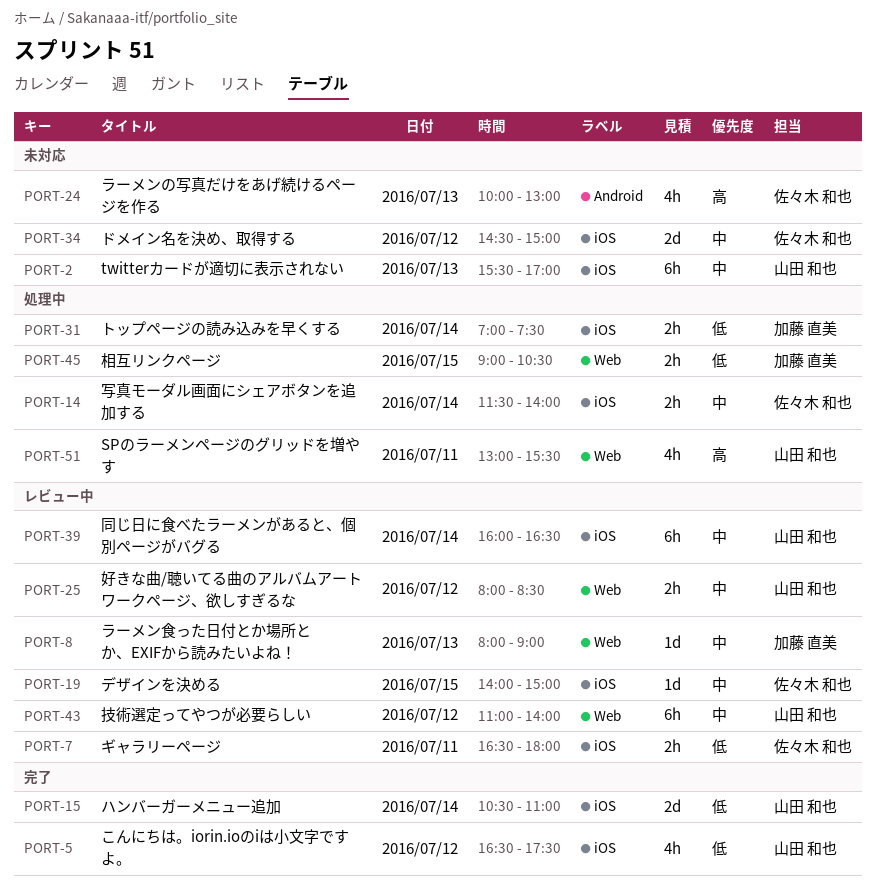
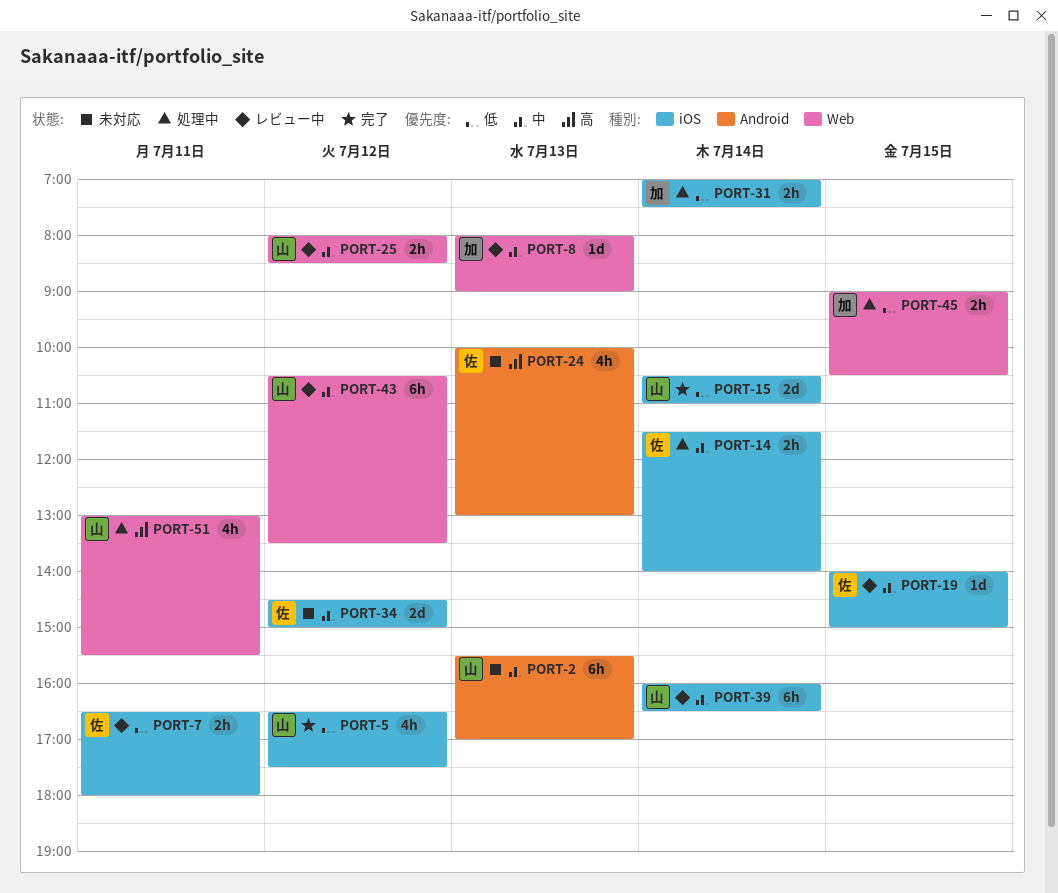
PORT-2, label: iOS -> Android
PORT-43, begins: 11:00 -> 10:30
PORT-43, ends: 14:00 -> 13:30

